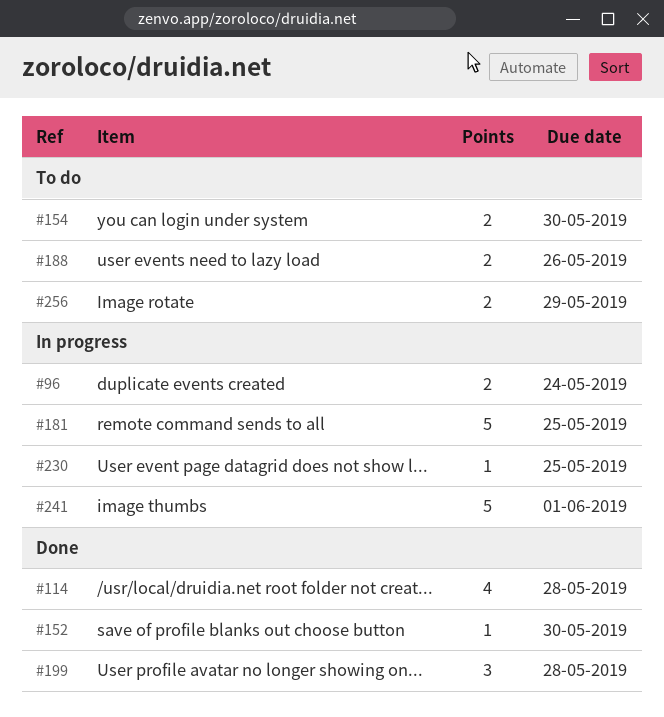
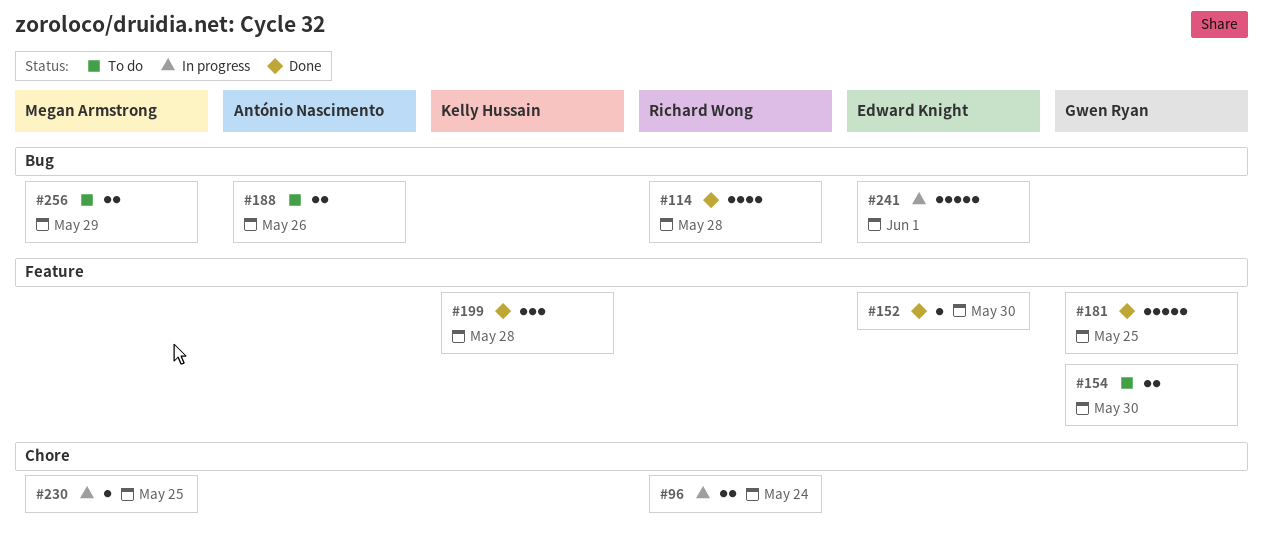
#181, status: In progress -> Done

